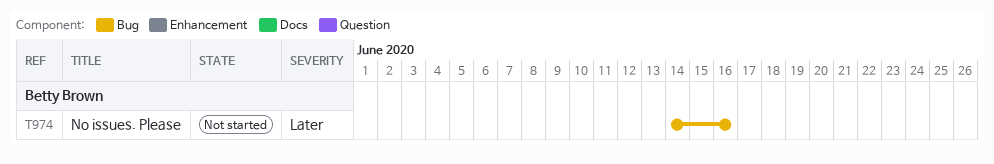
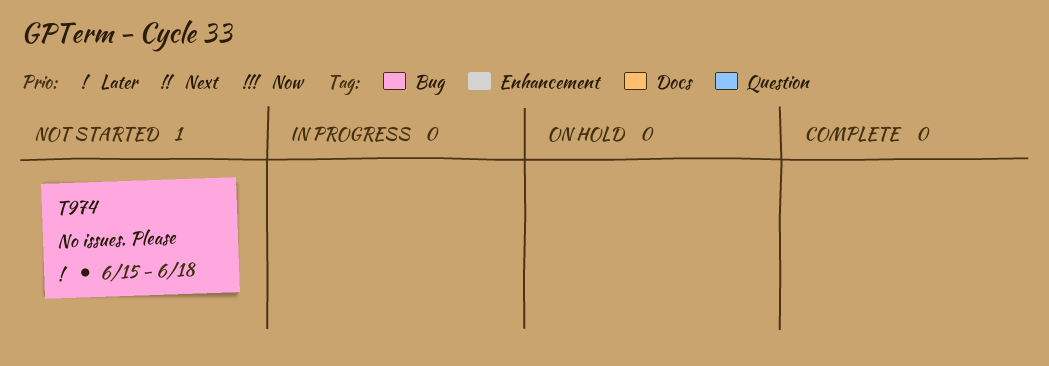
T974, start: Jun 14 -> Jun 15
T974, due: Jun 16 -> Jun 18

